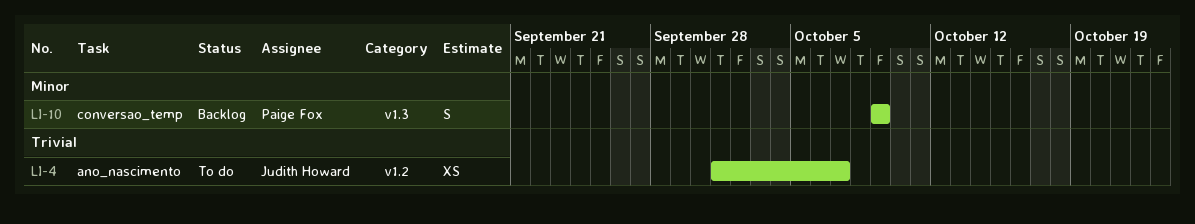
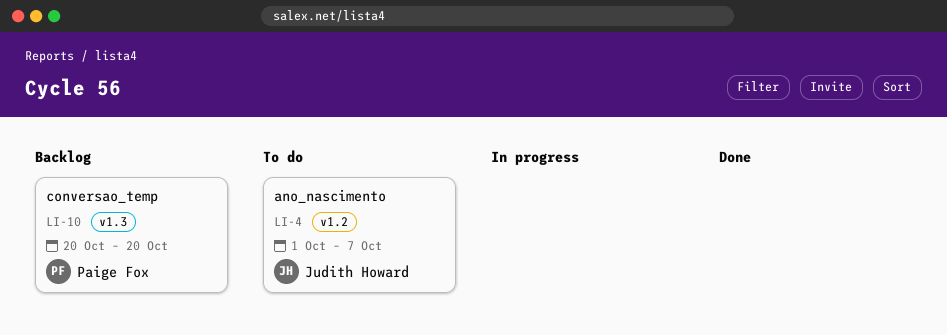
LI-10, start: Oct 9 -> Oct 20
LI-10, due: Oct 9 -> Oct 20

